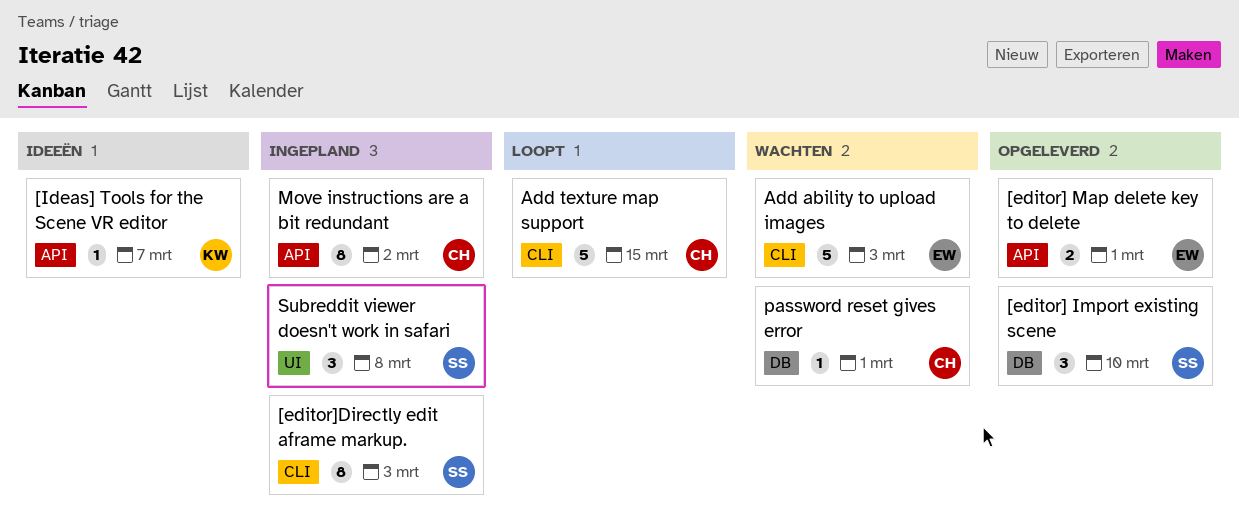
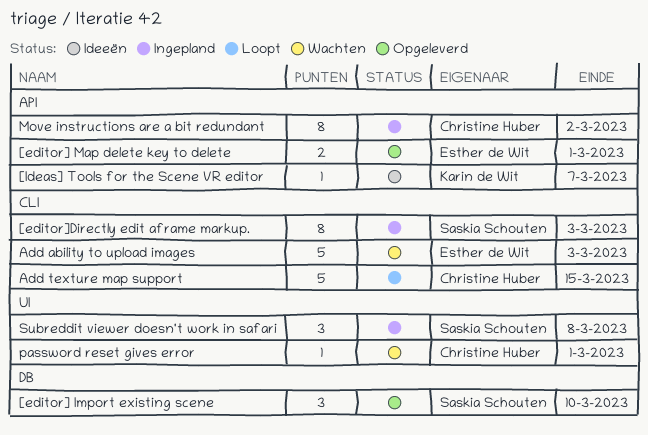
password reset gives error, label: DB -> UI

